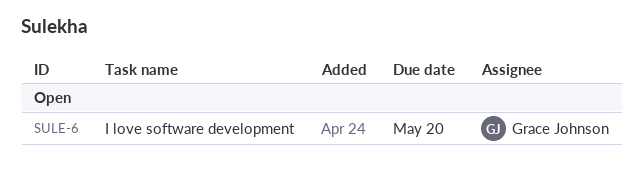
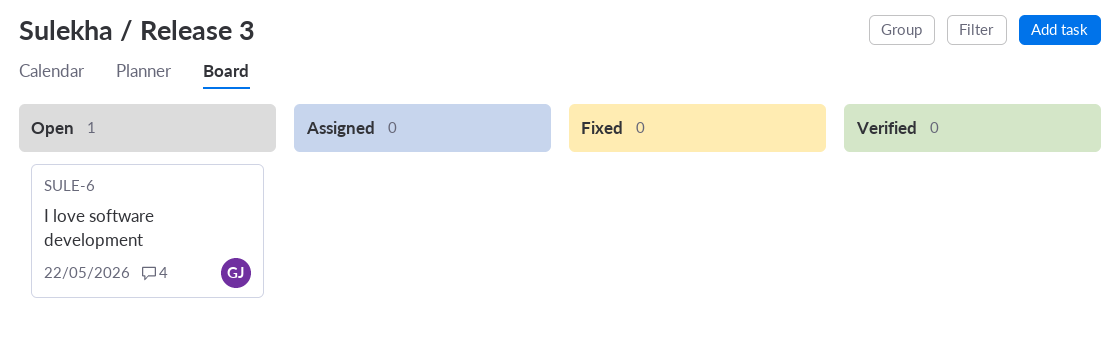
SULE-6, due: May 20 -> May 22

